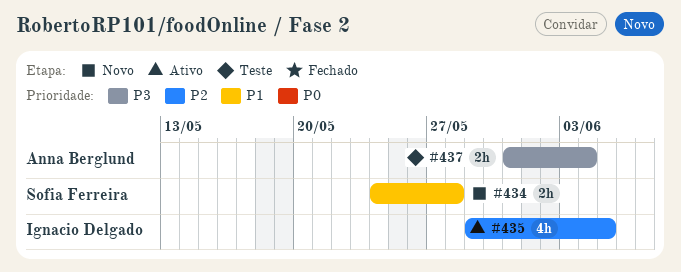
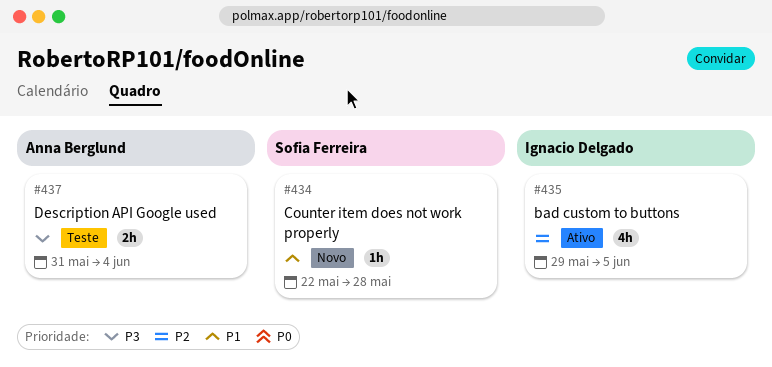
#434, estimate: 2h -> 1h
#434, start: May 24 -> May 22

